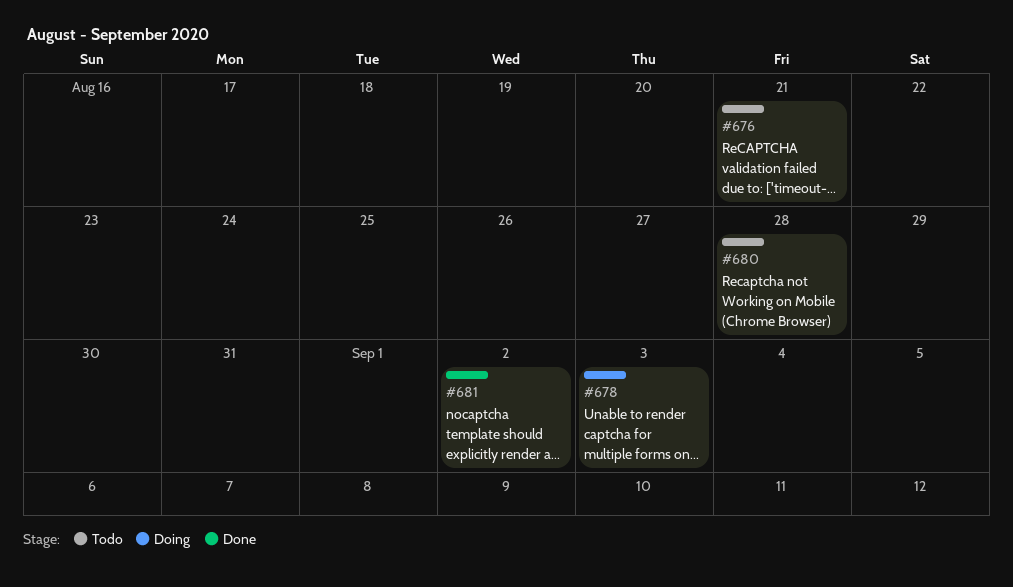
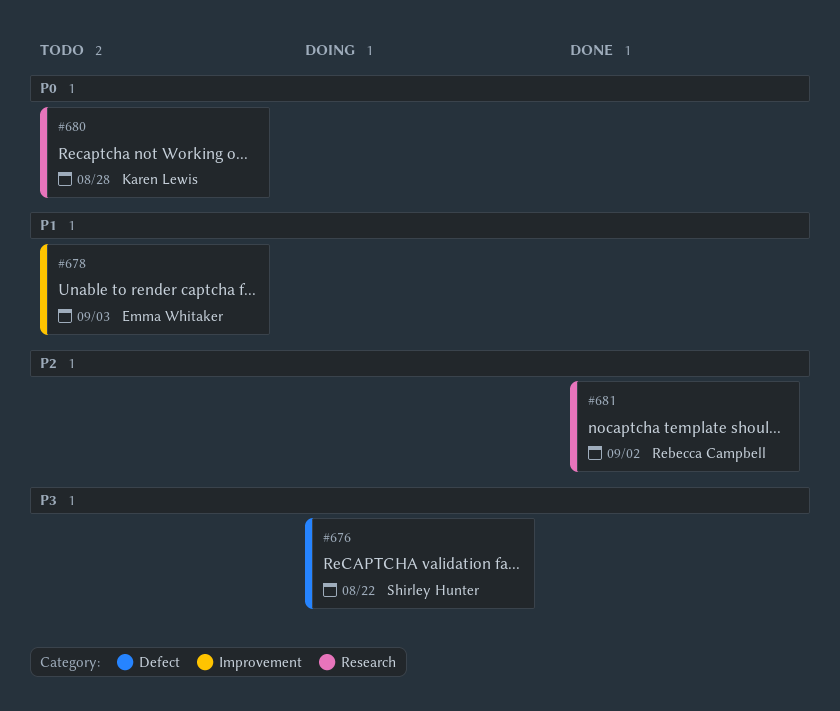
#676, status: Todo -> Doing
#676, due: Aug 21 -> Aug 22
#678, status: Doing -> Todo

